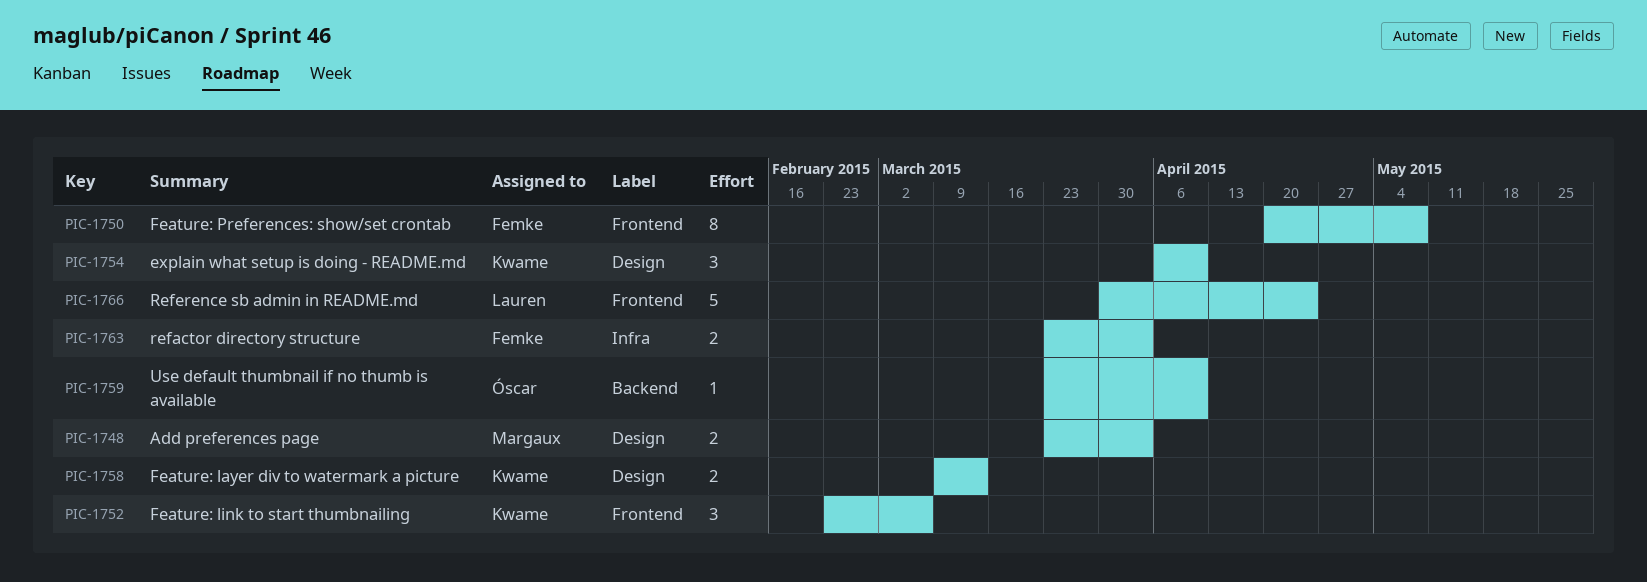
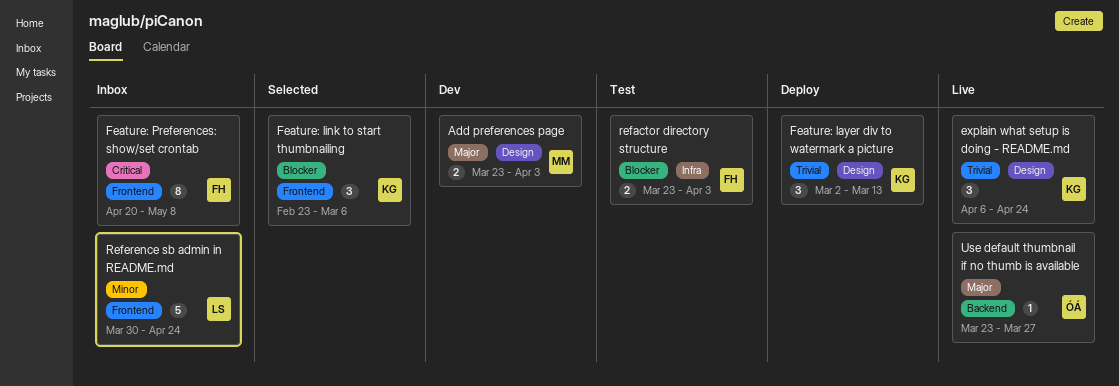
explain what setup is doing - README.md, due: Apr 10 -> Apr 24
Feature: layer div to watermark a picture, estimate: 2 -> 3
Feature: layer div to watermark a picture, start: Mar 9 -> Mar 2
Use default thumbnail if no thumb is available, due: Apr 10 -> Mar 27

